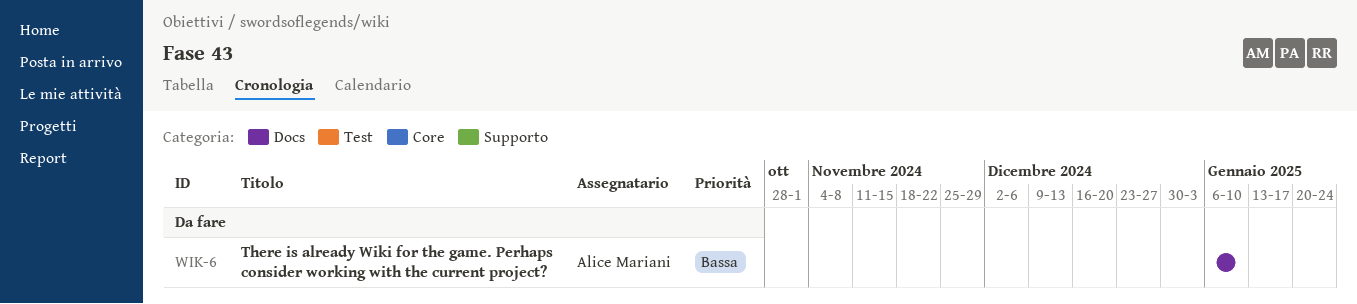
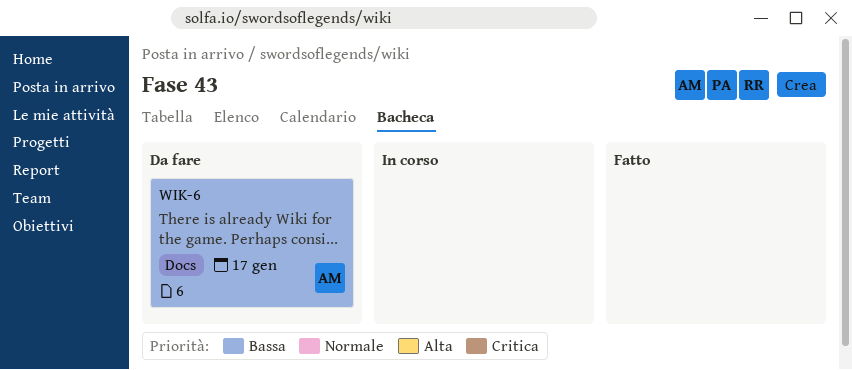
WIK-6, due: Jan 10 -> Jan 17

